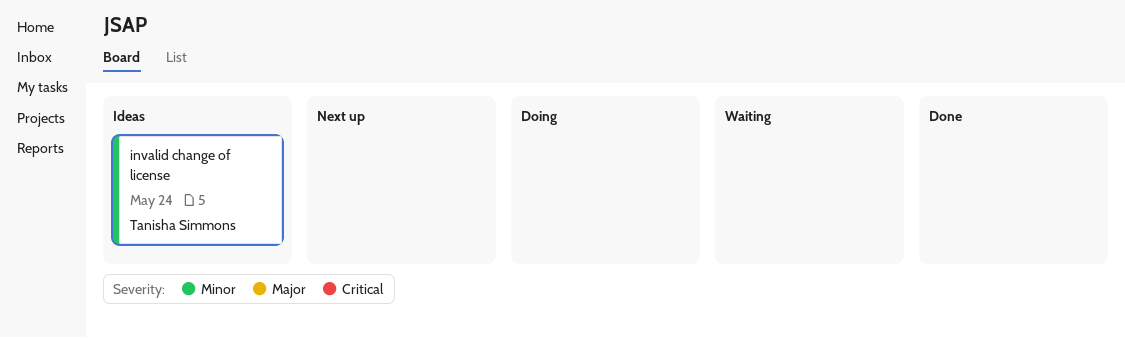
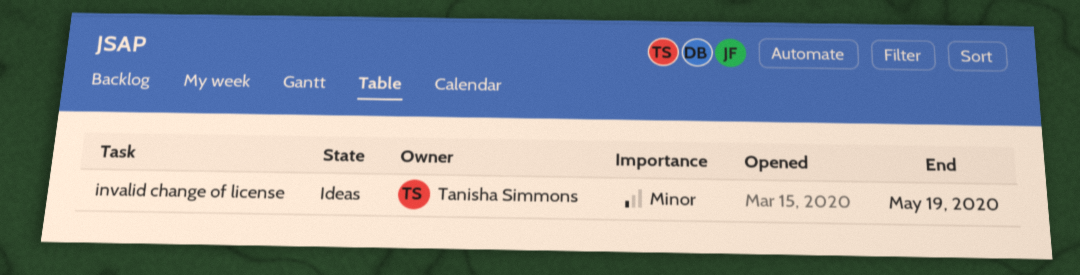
invalid change of license, due: May 24 -> May 19

